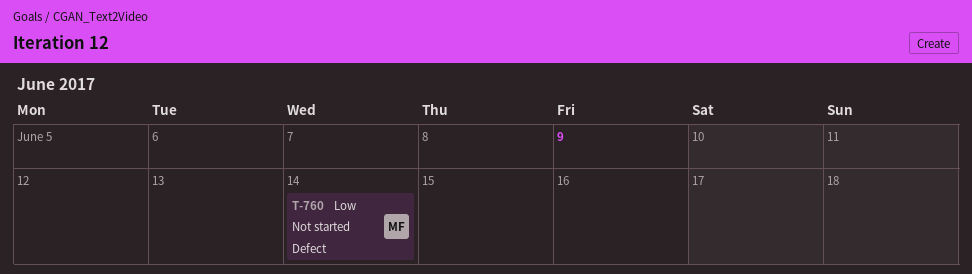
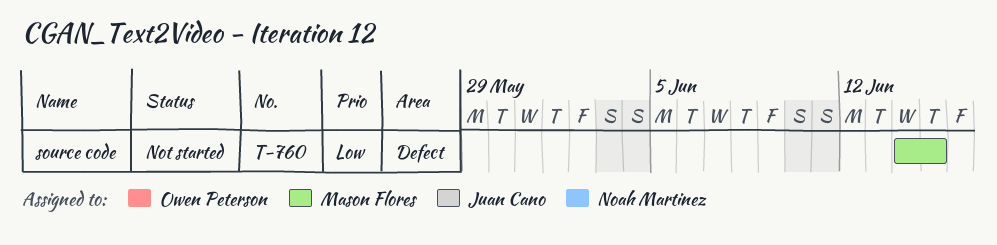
T-760, due: Jun 14 -> Jun 15

